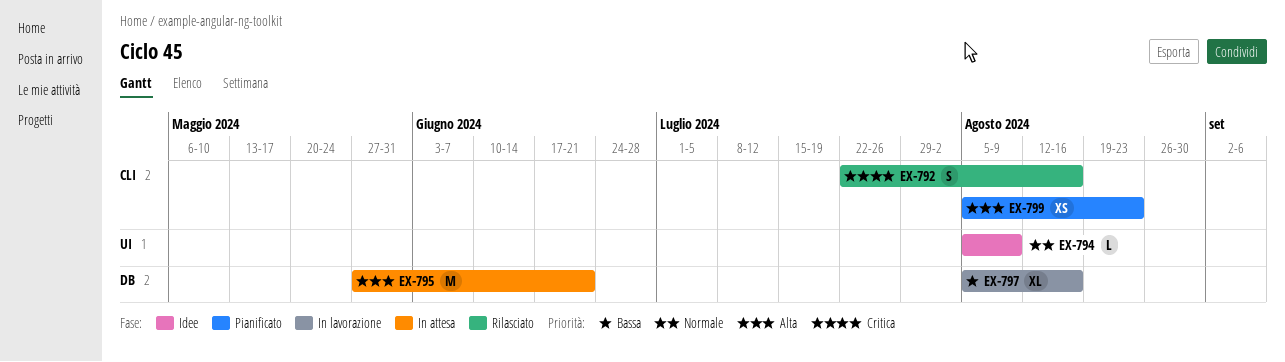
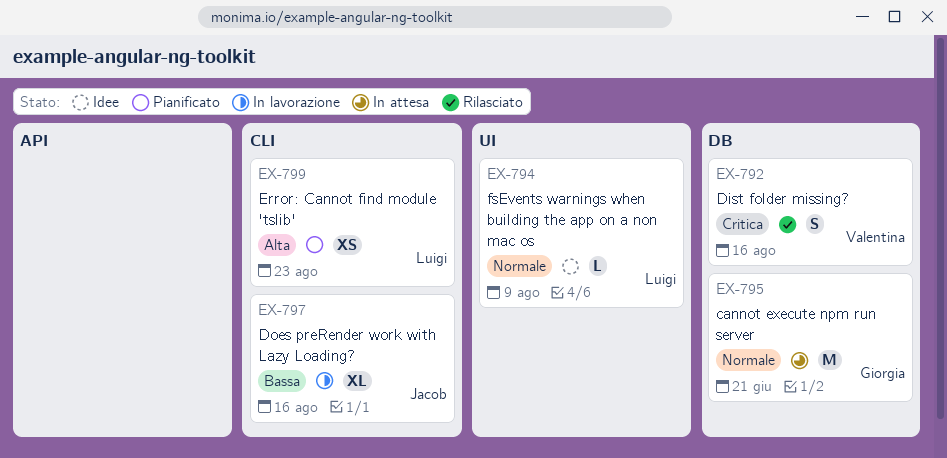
EX-792, label: CLI -> DB
EX-795, priority: Alta -> Normale
EX-797, label: DB -> CLI

